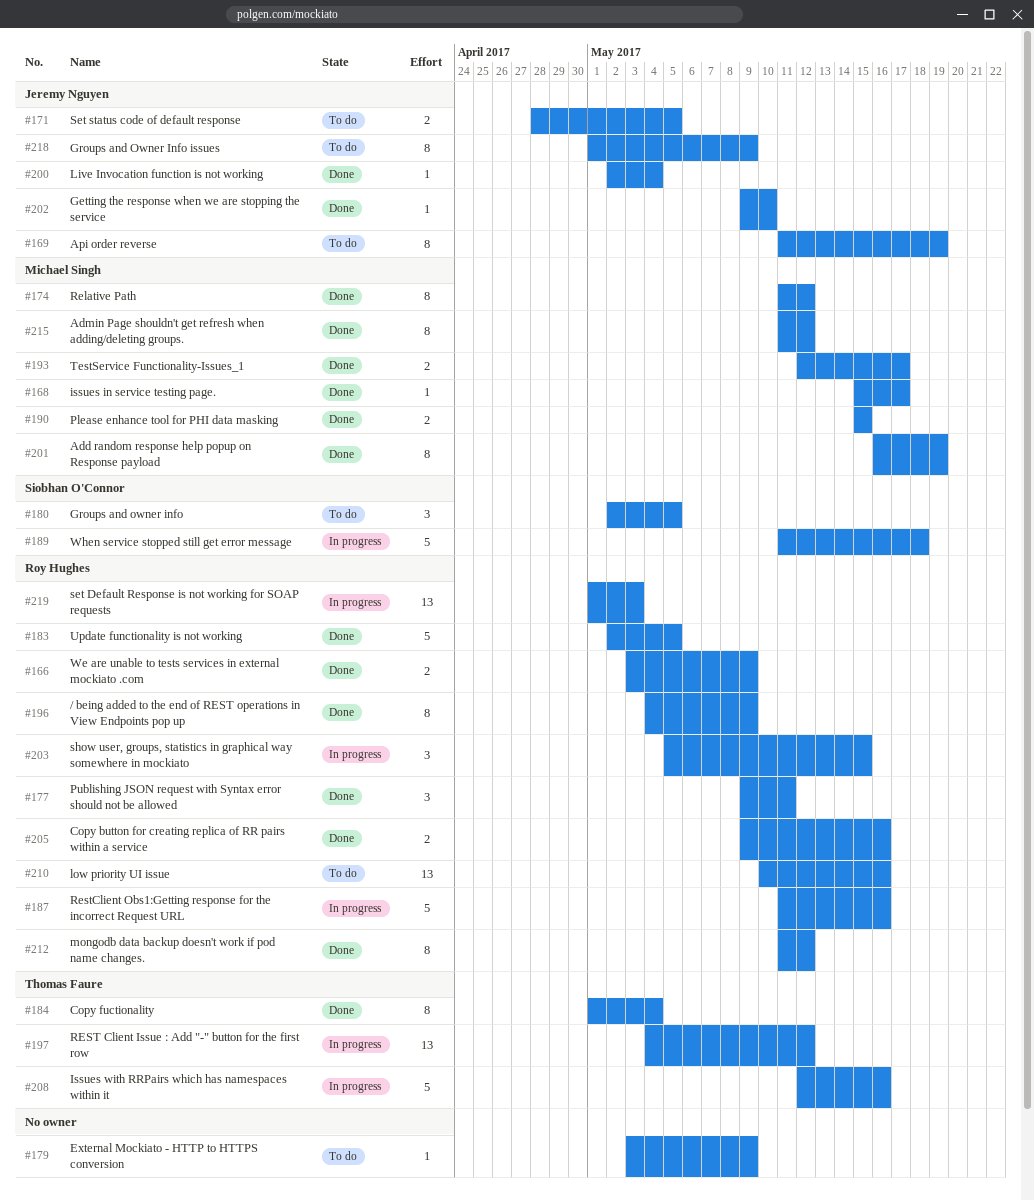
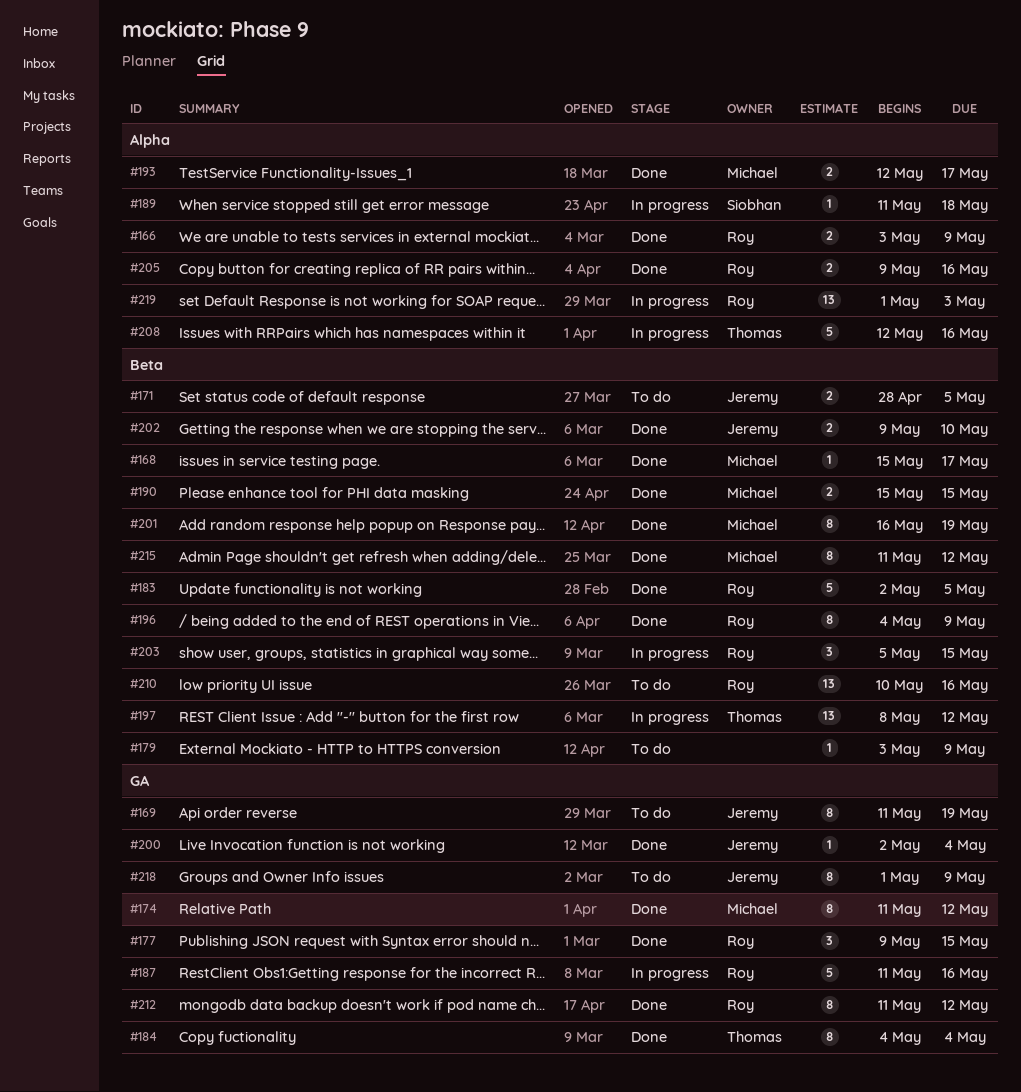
#177, due: May 11 -> May 15
#180: present -> none
#184, start: May 1 -> May 4
#189, estimate: 5 -> 1
#197, start: May 4 -> May 8
#202, estimate: 1 -> 2

